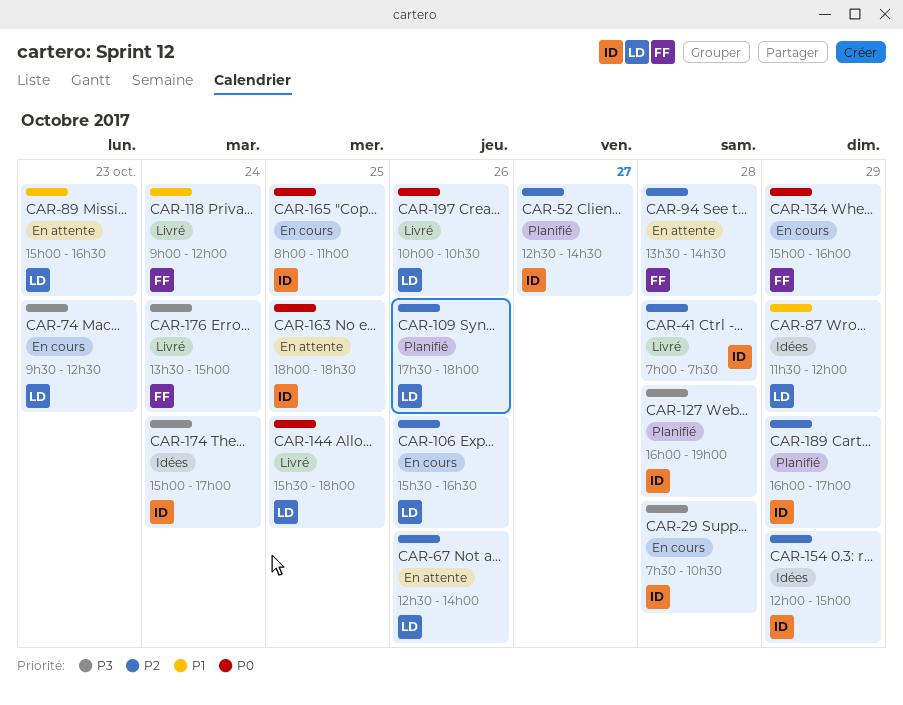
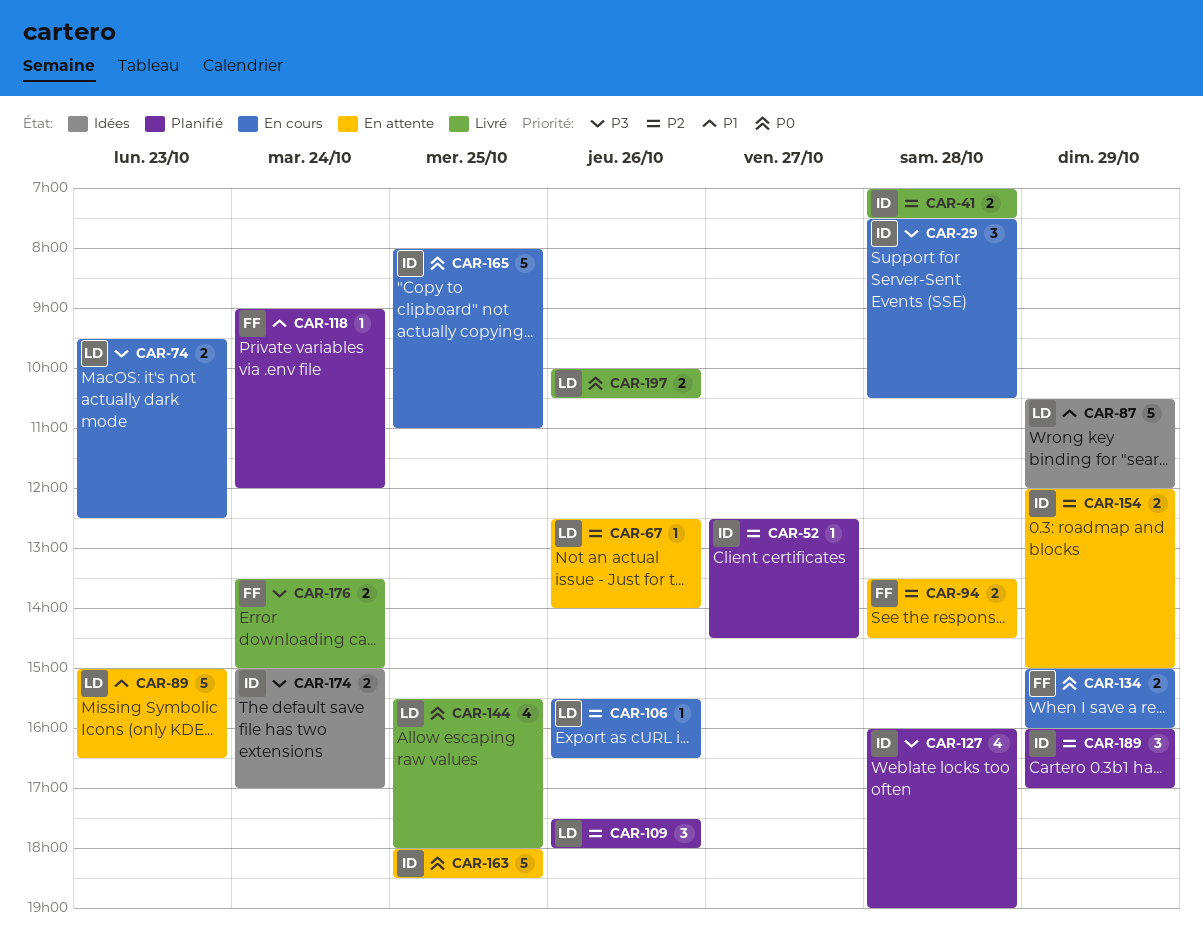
CAR-87, begins: 11:30 -> 10:30
CAR-118, status: Livré -> Planifié
CAR-154, status: Idées -> En attente

